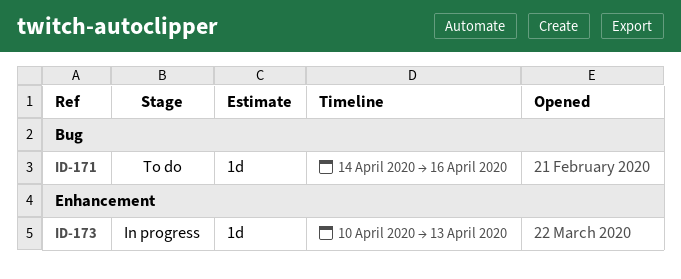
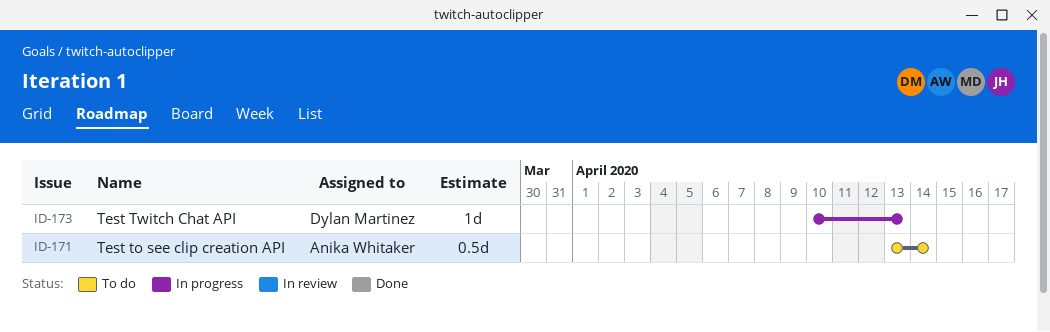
ID-171, estimate: 1d -> 0.5d
ID-171, start: Apr 14 -> Apr 13
ID-171, due: Apr 16 -> Apr 14

